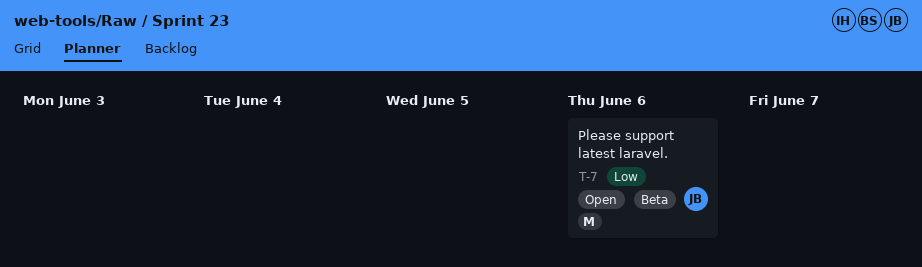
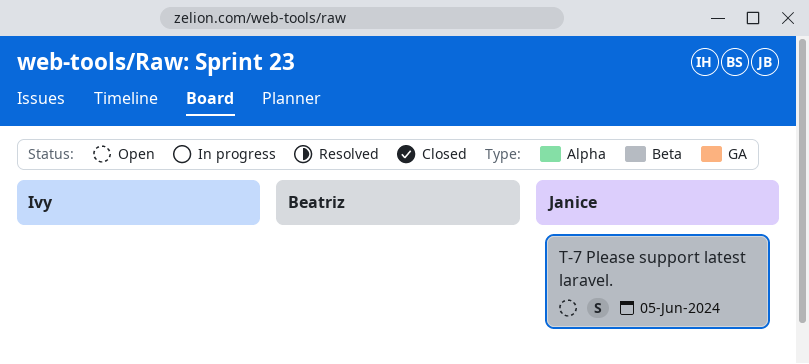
T-7, estimate: M -> S
T-7, due: Jun 6 -> Jun 5

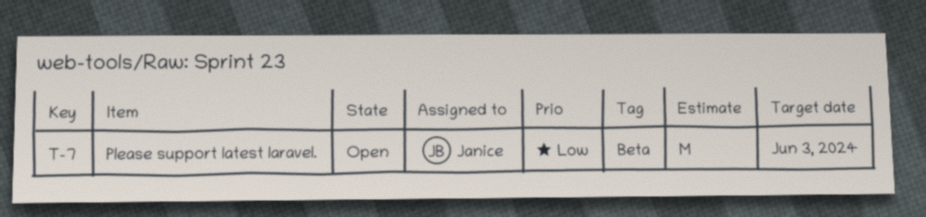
T-7, estimate: S -> M
T-7, due: Jun 5 -> Jun 3

